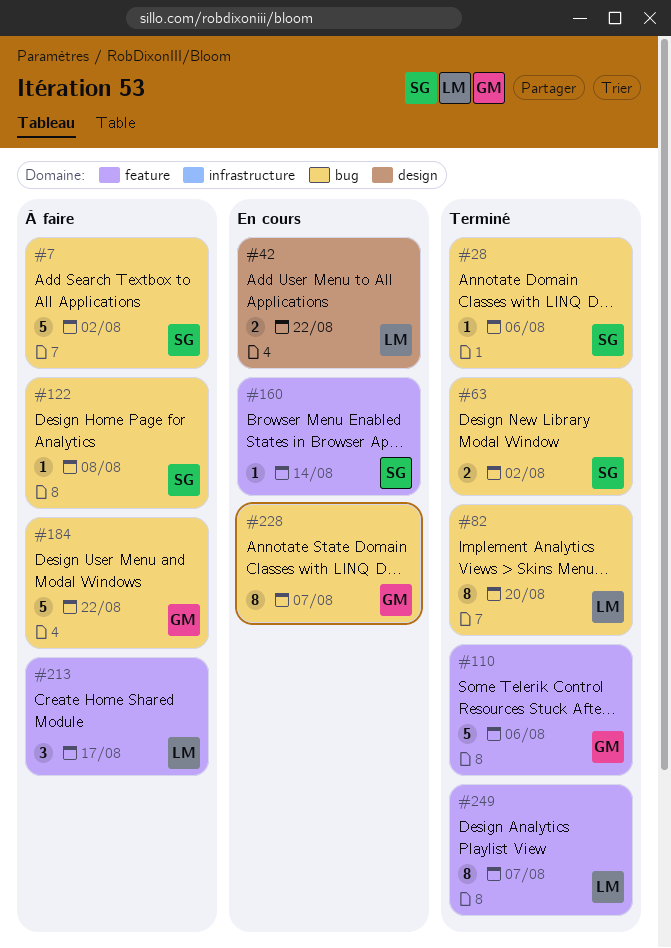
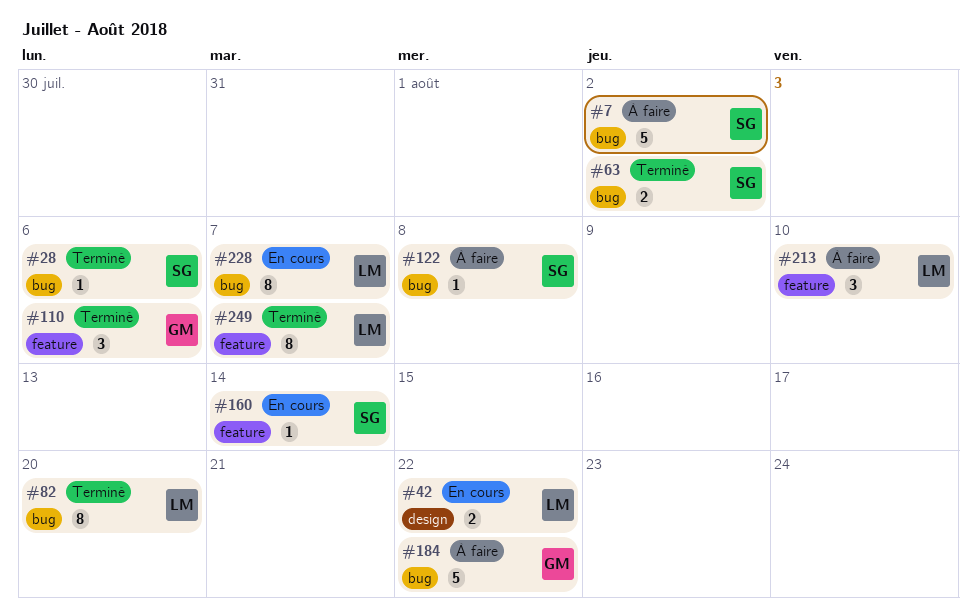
#110, estimate: 5 -> 3
#213, due: Aug 17 -> Aug 10
#228, owner: GM -> LM

